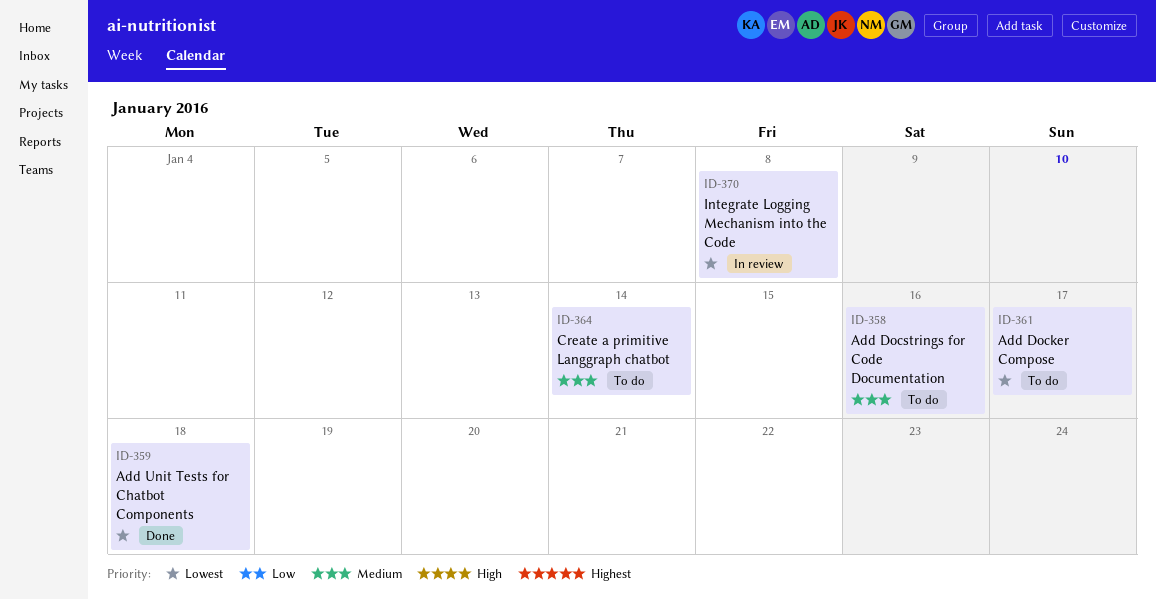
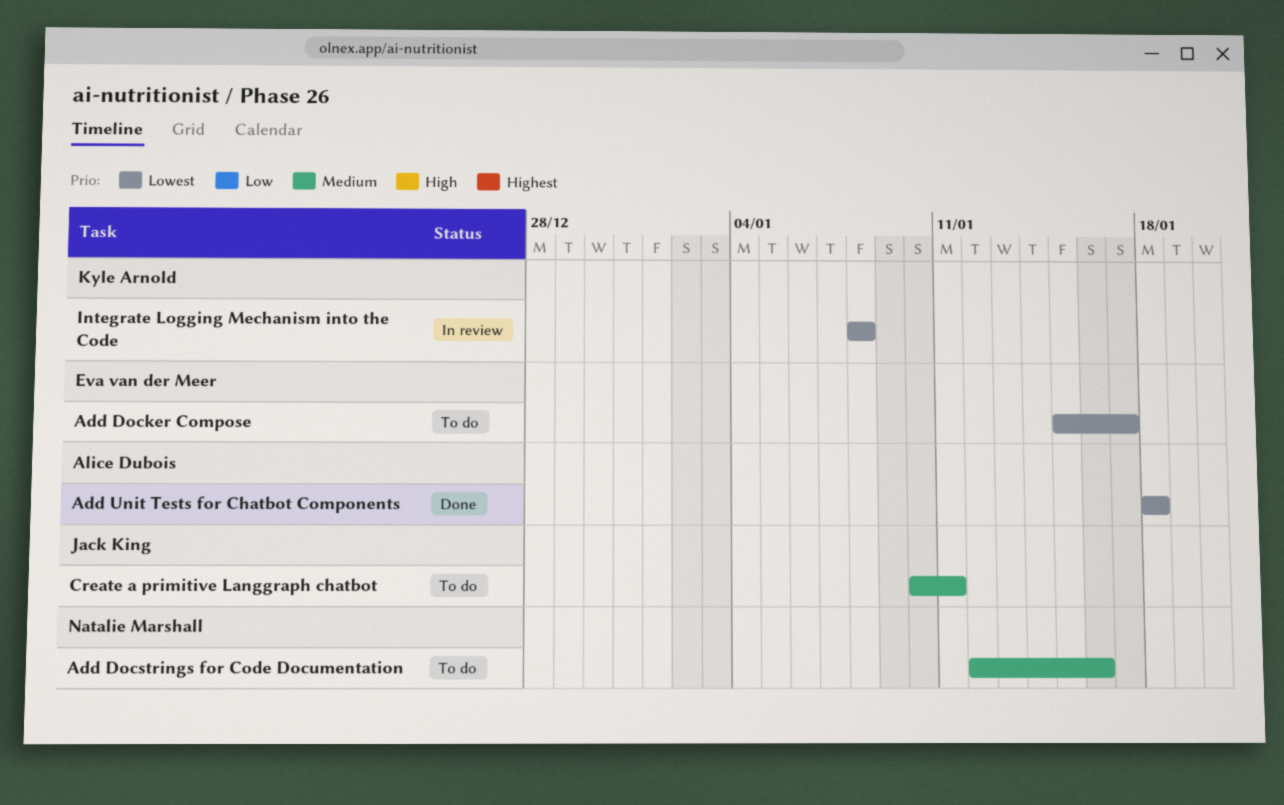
Create a primitive Langgraph chatbot, due: Jan 14 -> Jan 11

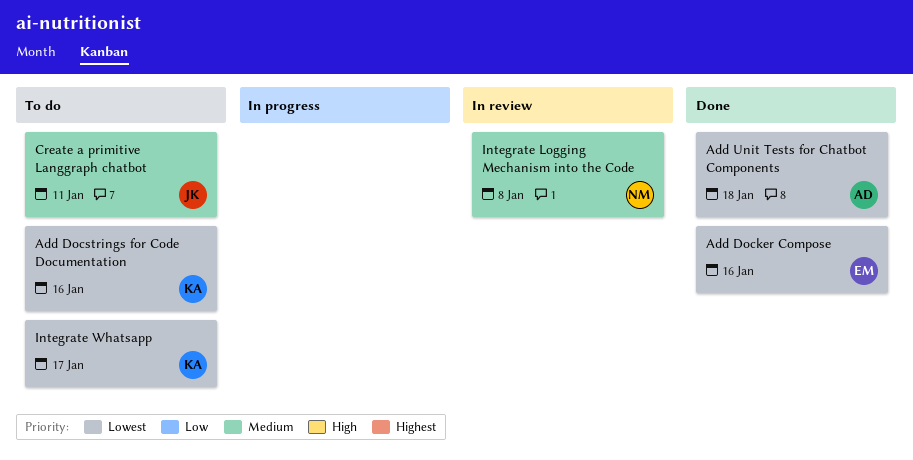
Add Docker Compose, status: To do -> Done
Add Docker Compose, due: Jan 17 -> Jan 16
Add Docstrings for Code Documentation, owner: Natalie Marshall -> Kyle Arnold
Add Docstrings for Code Documentation, priority: Medium -> Lowest
Integrate Logging Mechanism into the Code, owner: Kyle Arnold -> Natalie Marshall
Integrate Logging Mechanism into the Code, priority: Lowest -> Medium
Integrate Whatsapp: none -> present

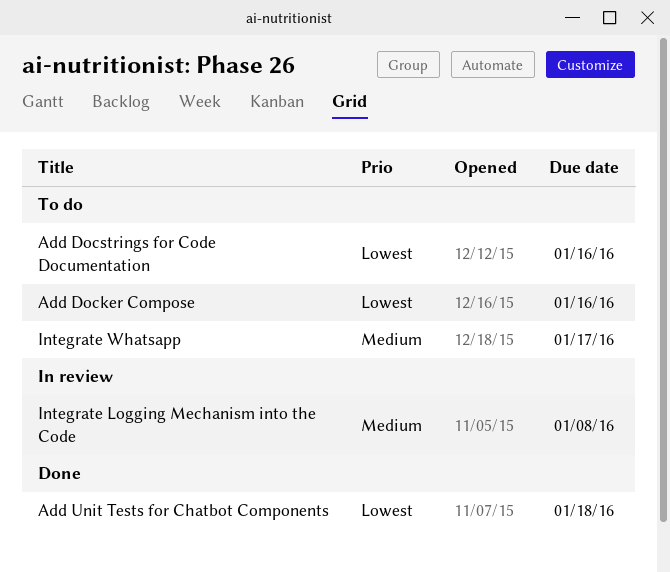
Add Docker Compose, status: Done -> To do
Create a primitive Langgraph chatbot: present -> none
Integrate Whatsapp, priority: Lowest -> Medium

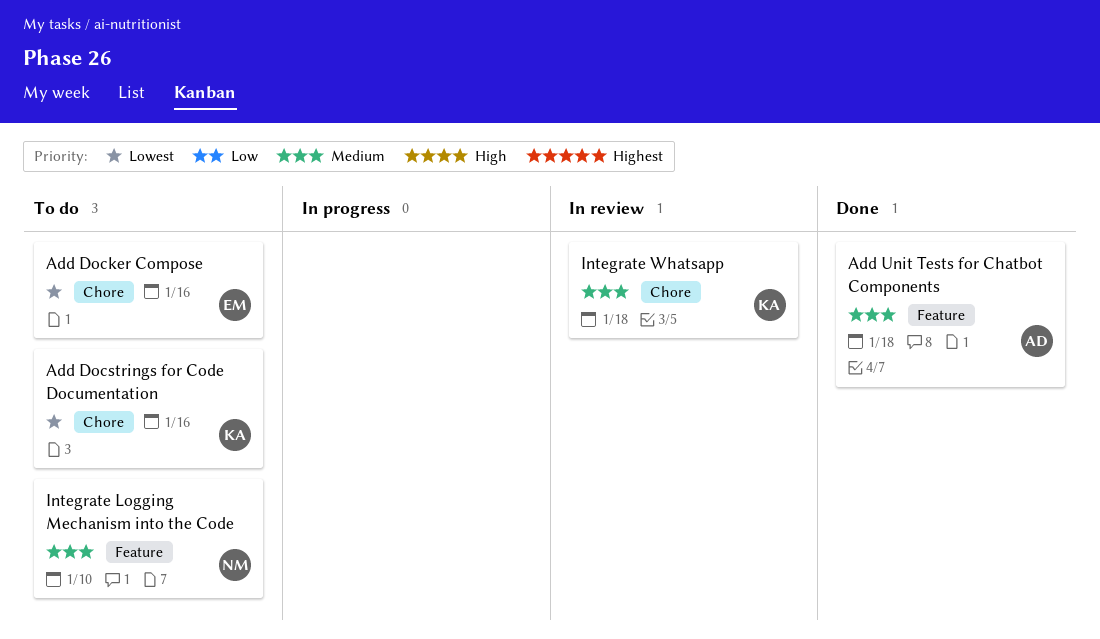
Add Unit Tests for Chatbot Components, priority: Lowest -> Medium
Integrate Logging Mechanism into the Code, status: In review -> To do
Integrate Logging Mechanism into the Code, due: Jan 8 -> Jan 10
Integrate Whatsapp, status: To do -> In review
Integrate Whatsapp, due: Jan 17 -> Jan 18

